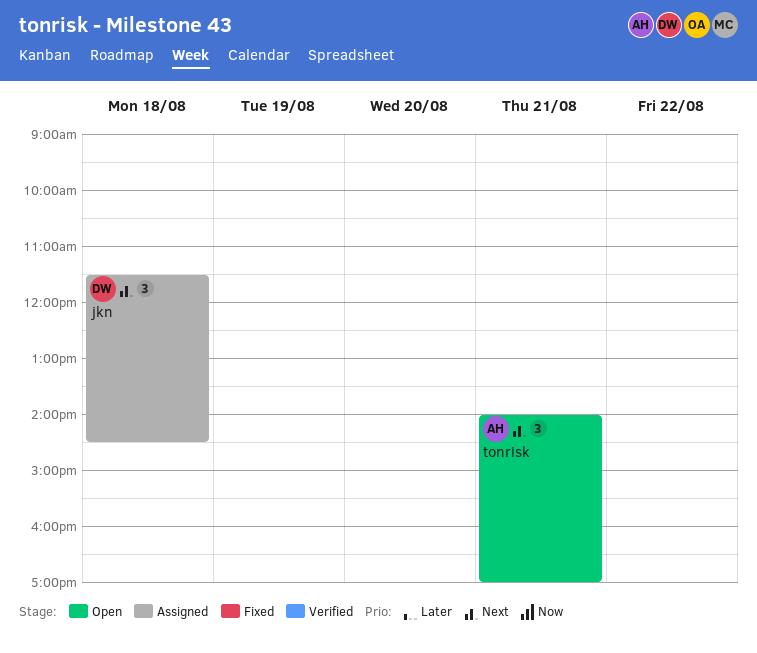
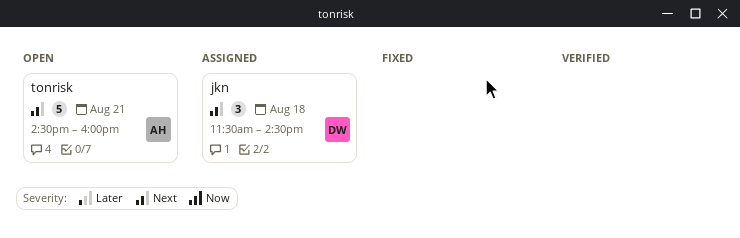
tonrisk, estimate: 3 -> 5
tonrisk, begins: 14:00 -> 14:30
tonrisk, ends: 17:00 -> 16:00

